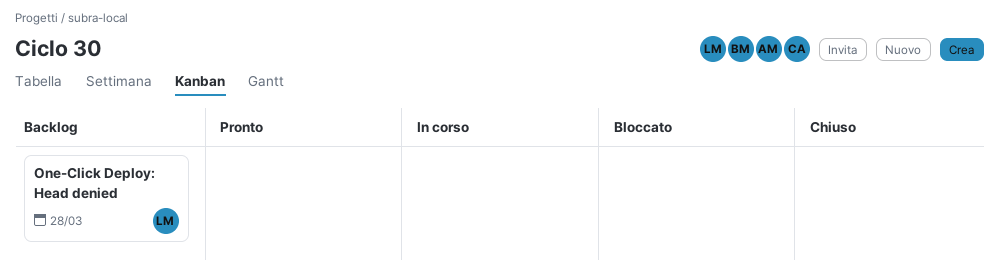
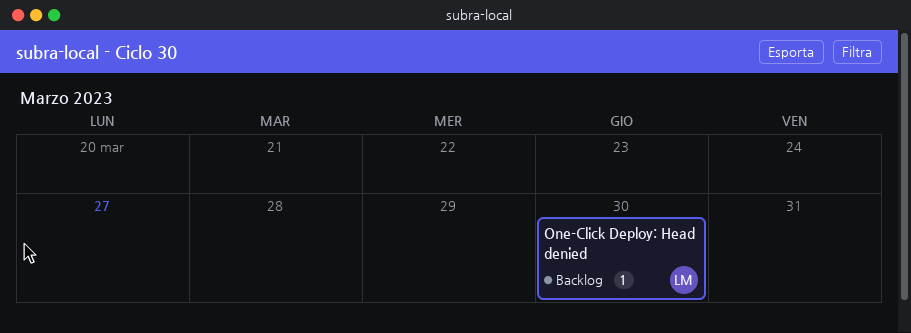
One-Click Deploy: Head denied, due: Mar 28 -> Mar 30

